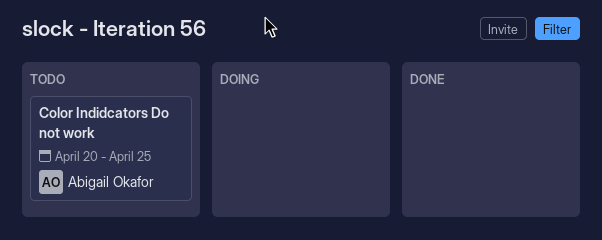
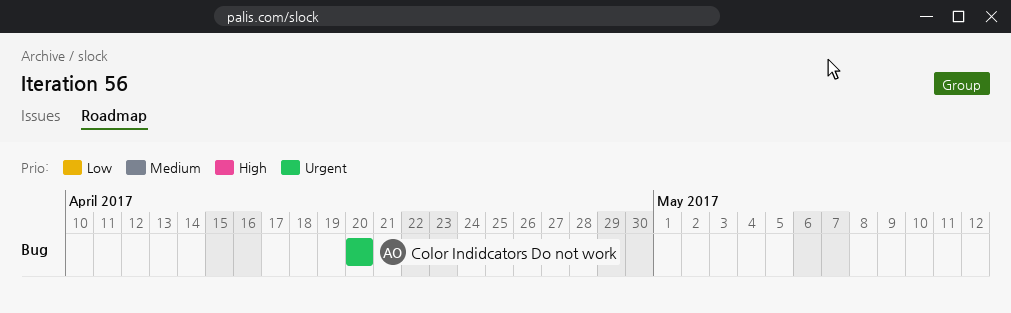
Color Indidcators Do not work, due: Apr 25 -> Apr 20

